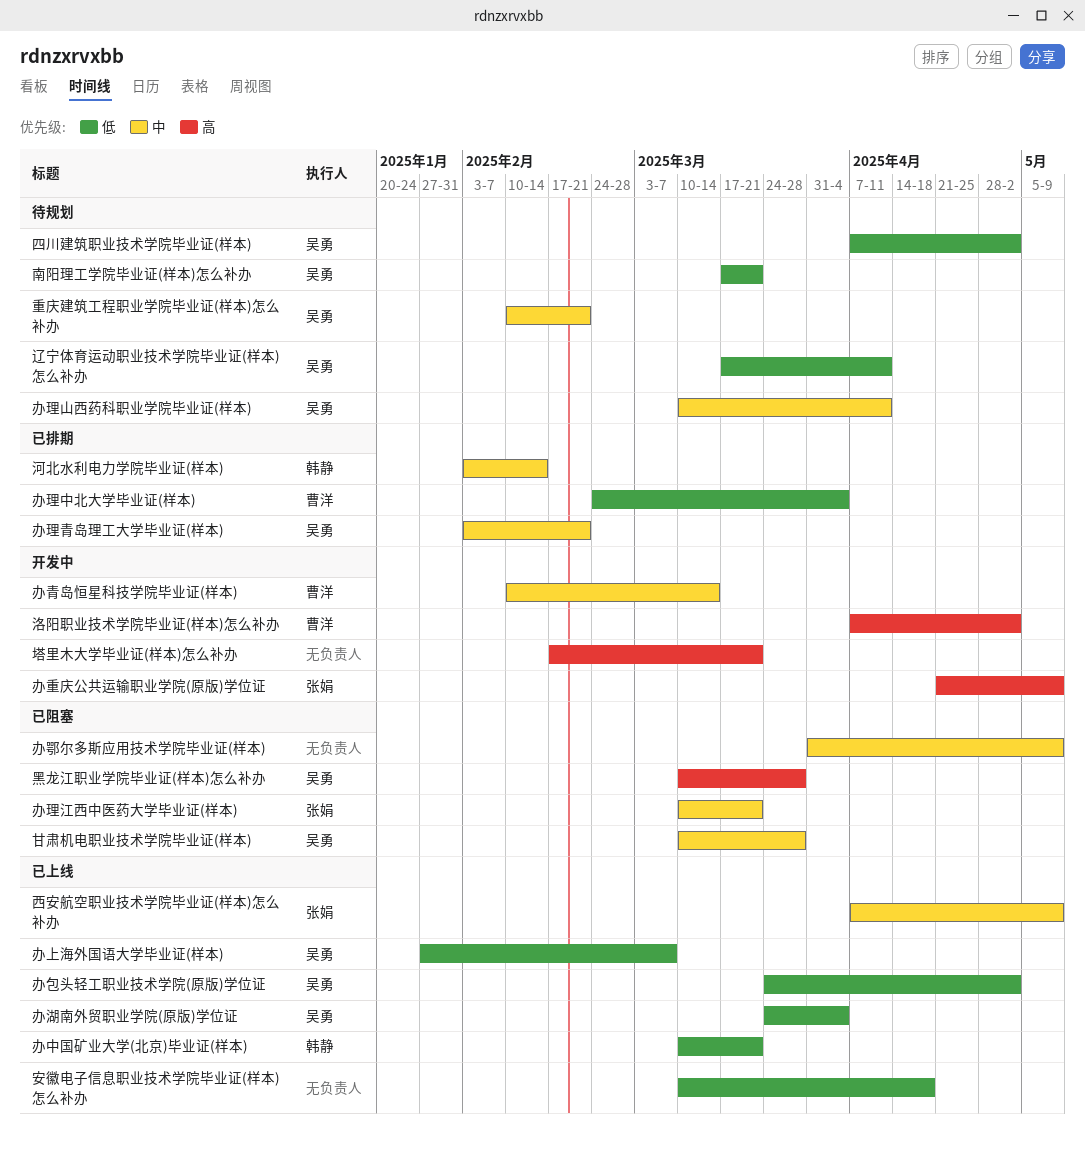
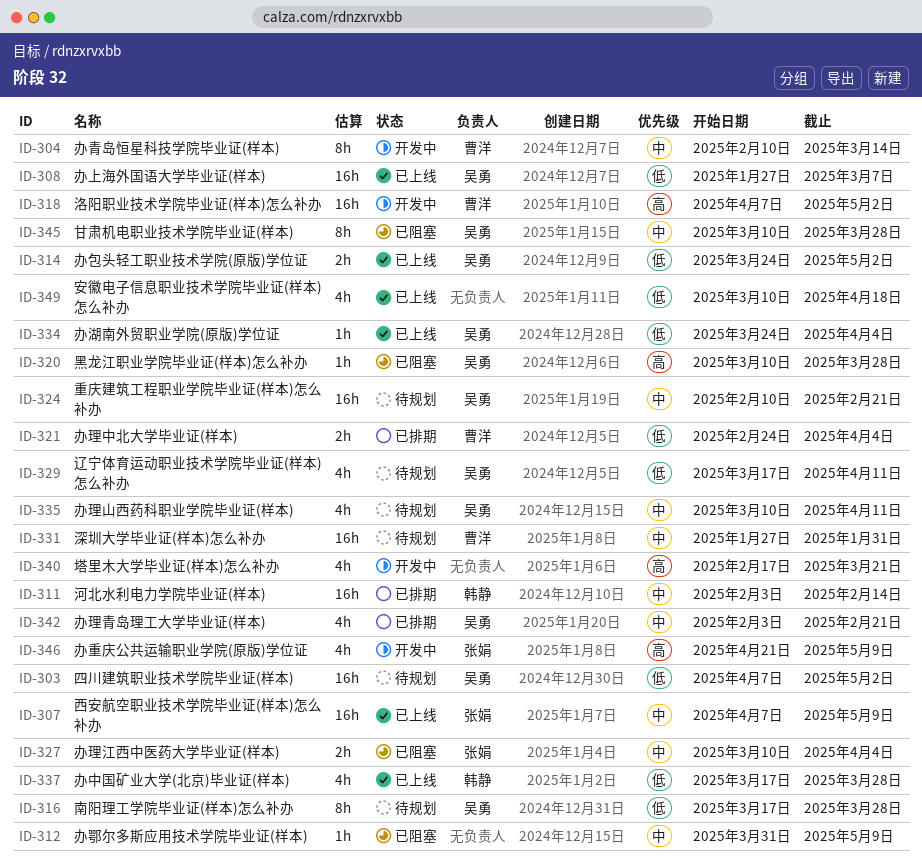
办中国矿业大学(北京)毕业证(样本), start: Mar 10 -> Mar 17
办中国矿业大学(北京)毕业证(样本), due: Mar 21 -> Mar 28
办理江西中医药大学毕业证(样本), due: Mar 21 -> Apr 4
南阳理工学院毕业证(样本)怎么补办, due: Mar 21 -> Mar 28
深圳大学毕业证(样本)怎么补办: none -> present

